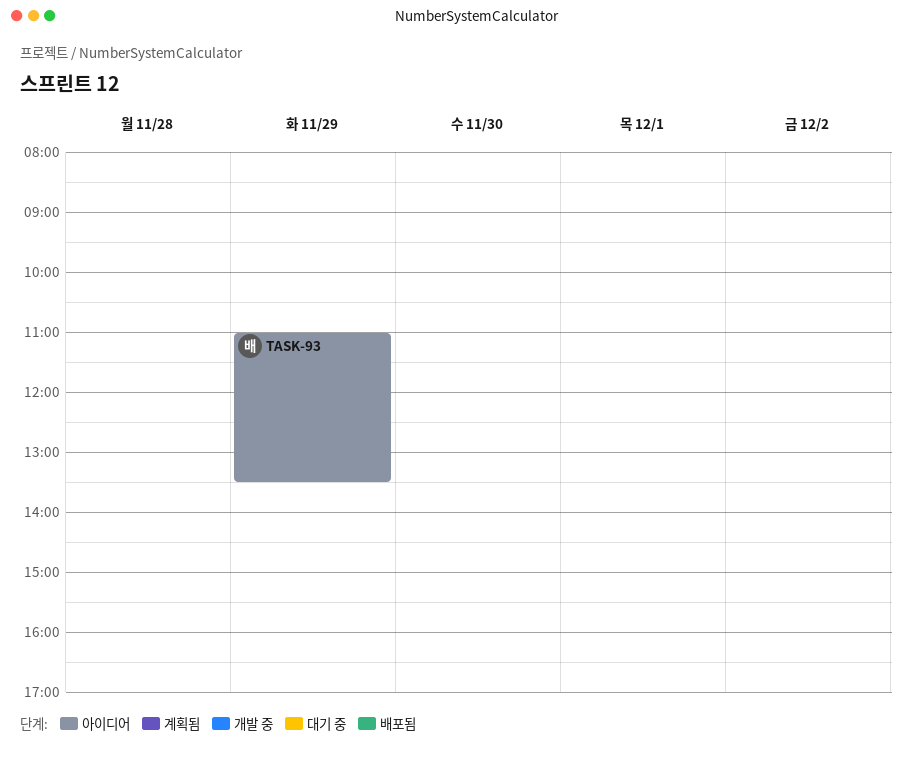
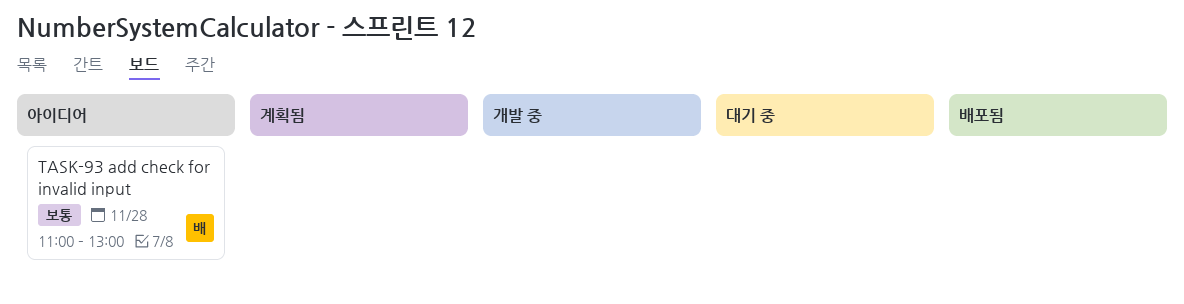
TASK-93, day: Nov 29 -> Nov 28
TASK-93, ends: 13:30 -> 13:00

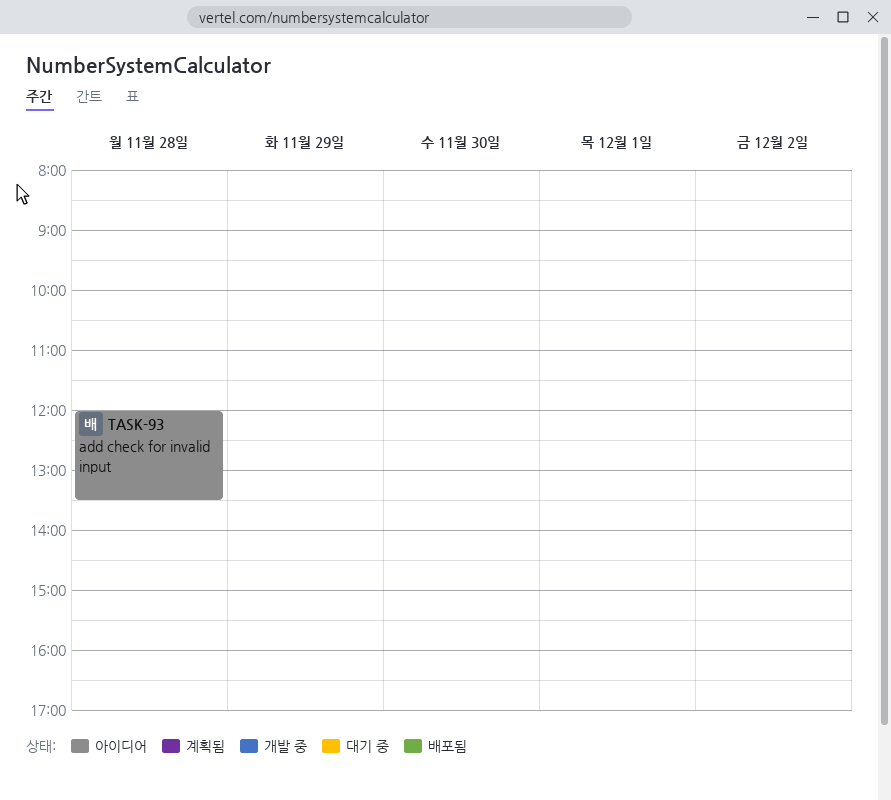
TASK-93, begins: 11:00 -> 12:00
TASK-93, ends: 13:00 -> 13:30

